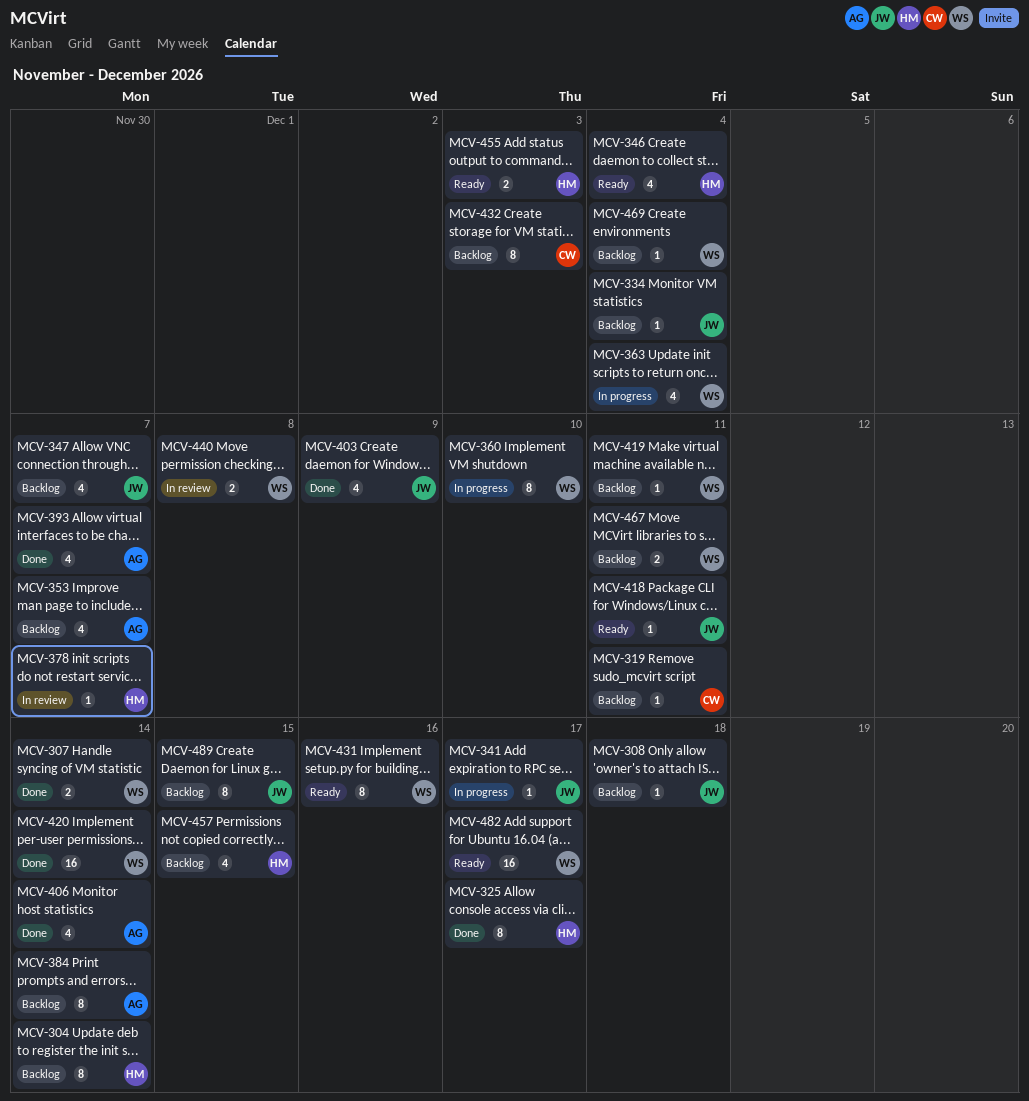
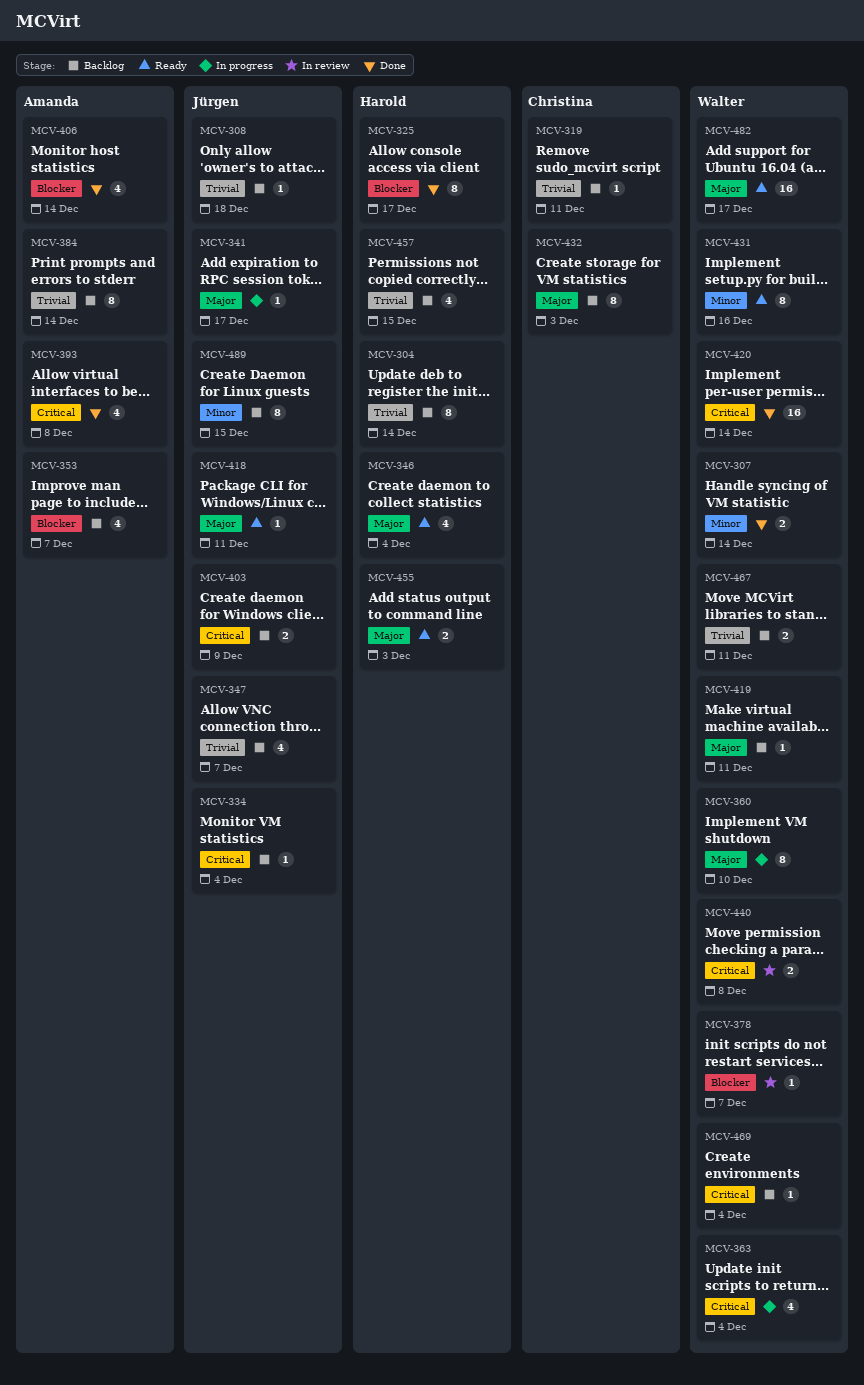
MCV-378, owner: Harold -> Walter
MCV-393, due: Dec 7 -> Dec 8
MCV-403, status: Done -> Backlog
MCV-403, estimate: 4 -> 2

